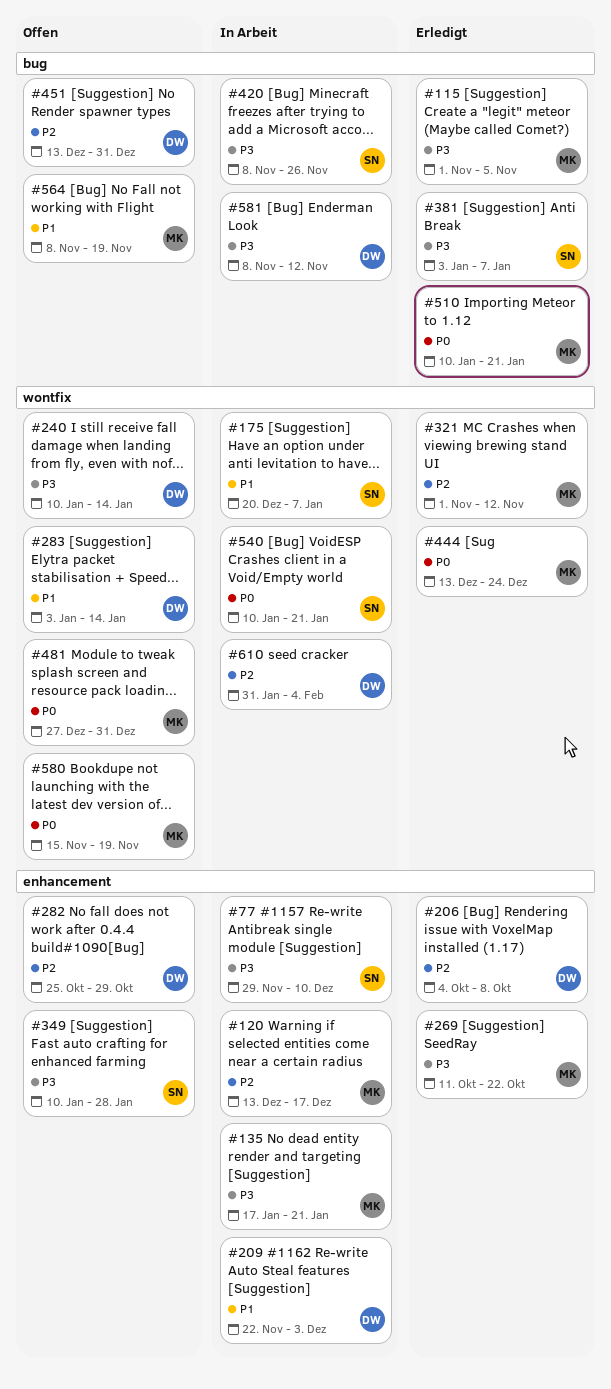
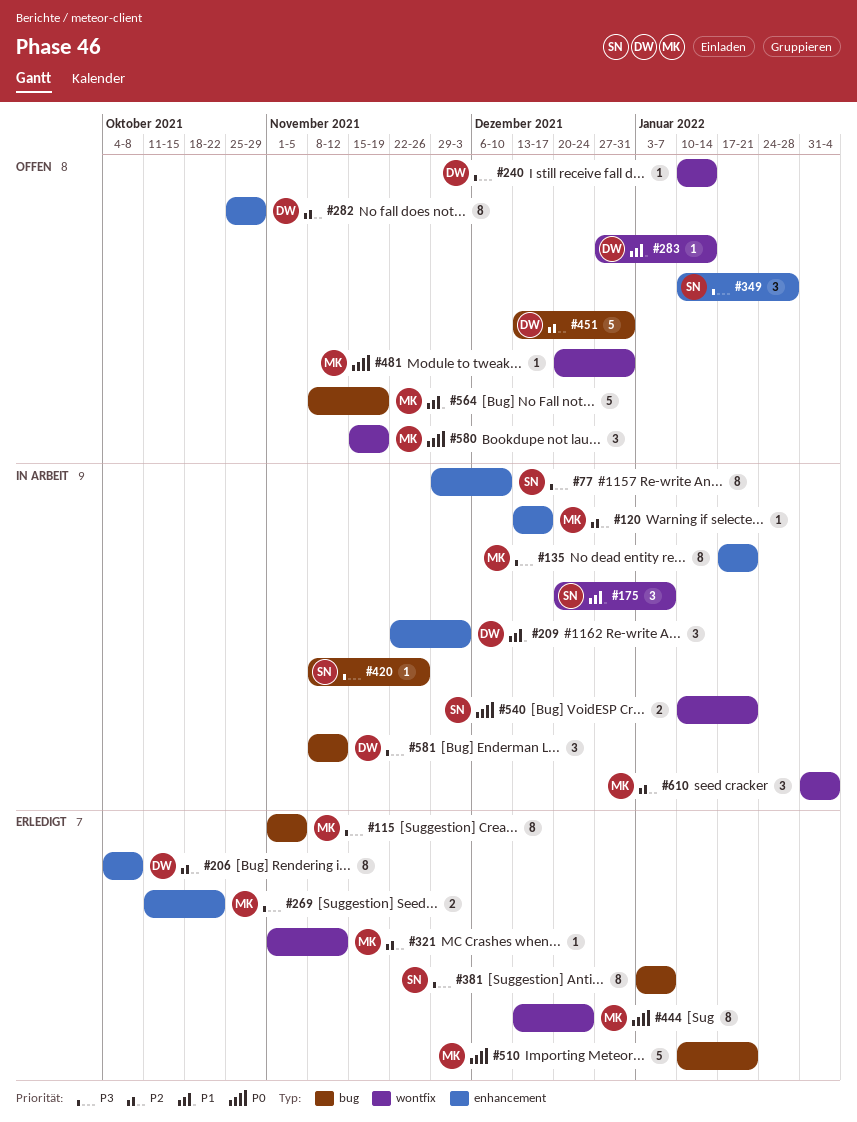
#283, start: Jan 3 -> Dec 27
#481, start: Dec 27 -> Dec 20
#610, owner: DW -> MK

